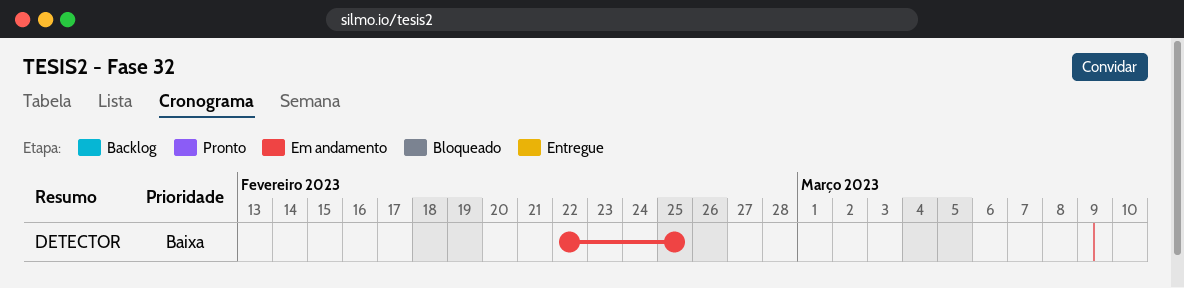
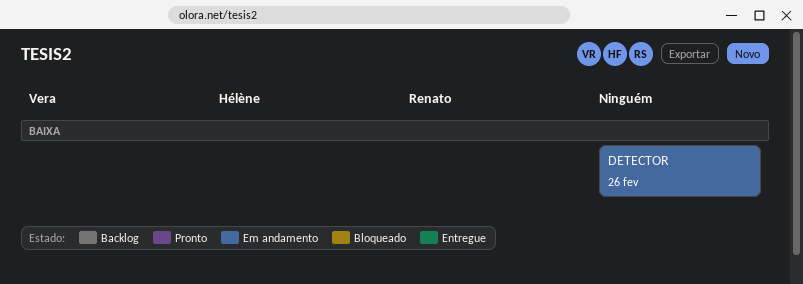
DETECTOR, due: Feb 25 -> Feb 26

